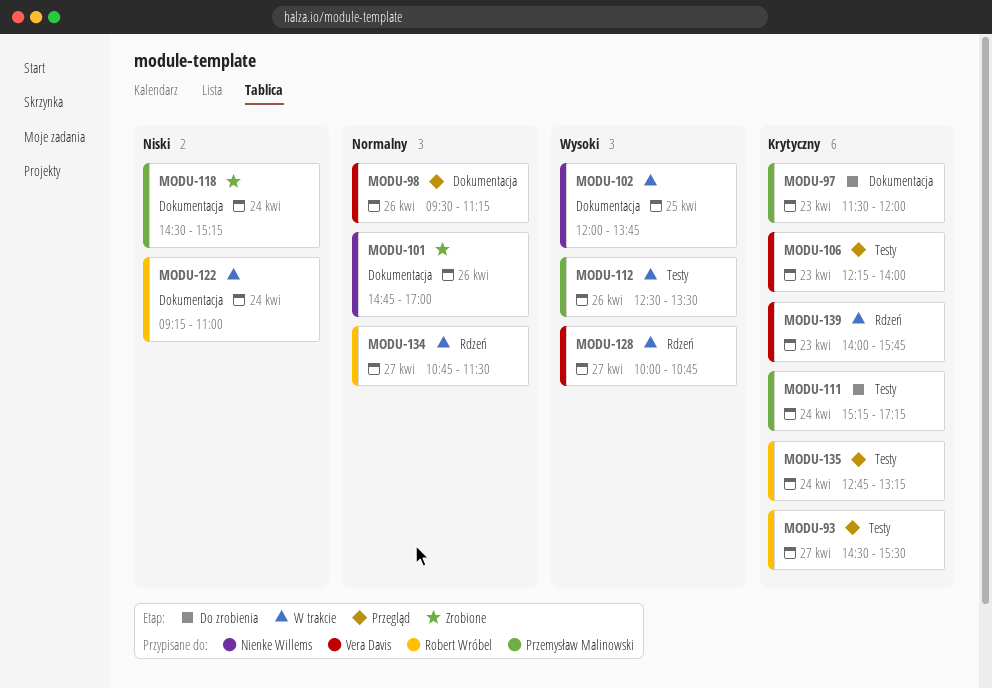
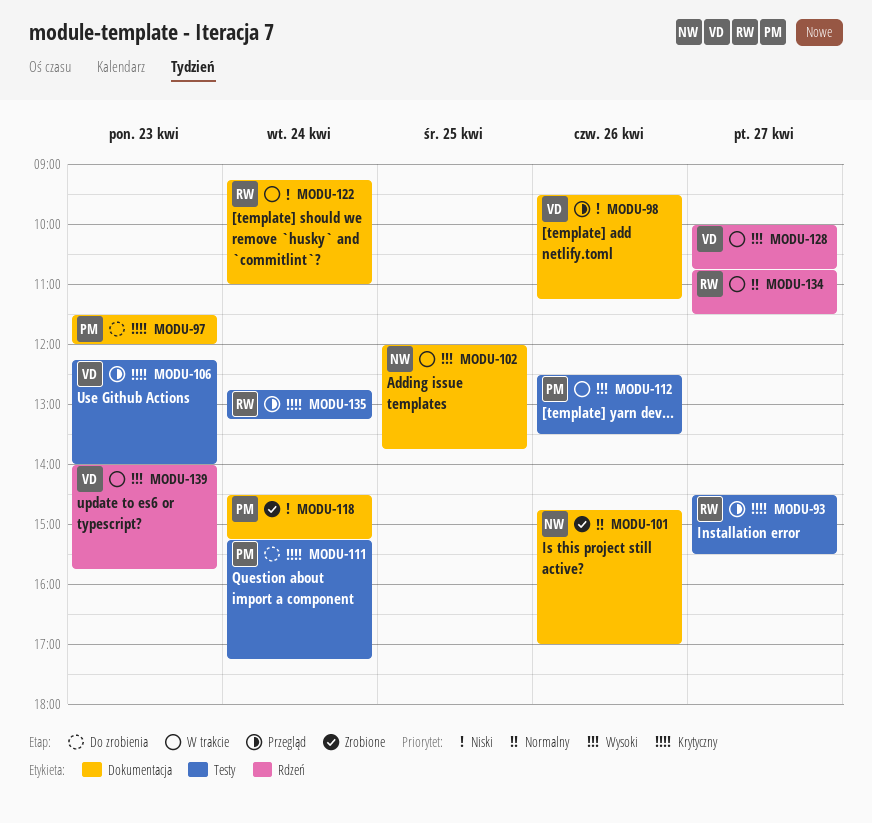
MODU-98, priority: Normalny -> Niski
MODU-139, priority: Krytyczny -> Wysoki

